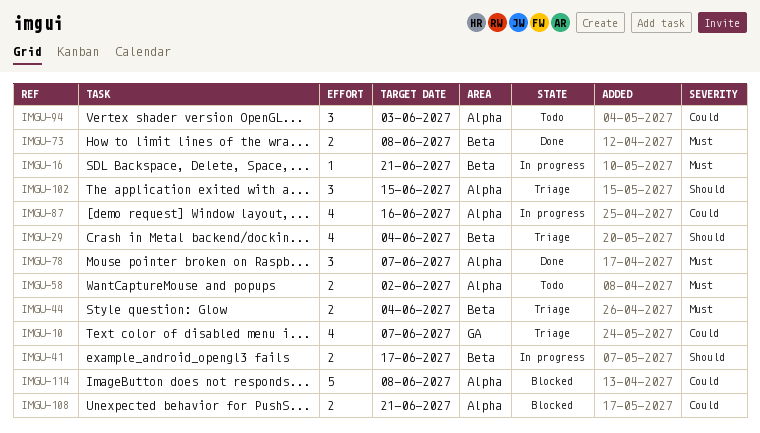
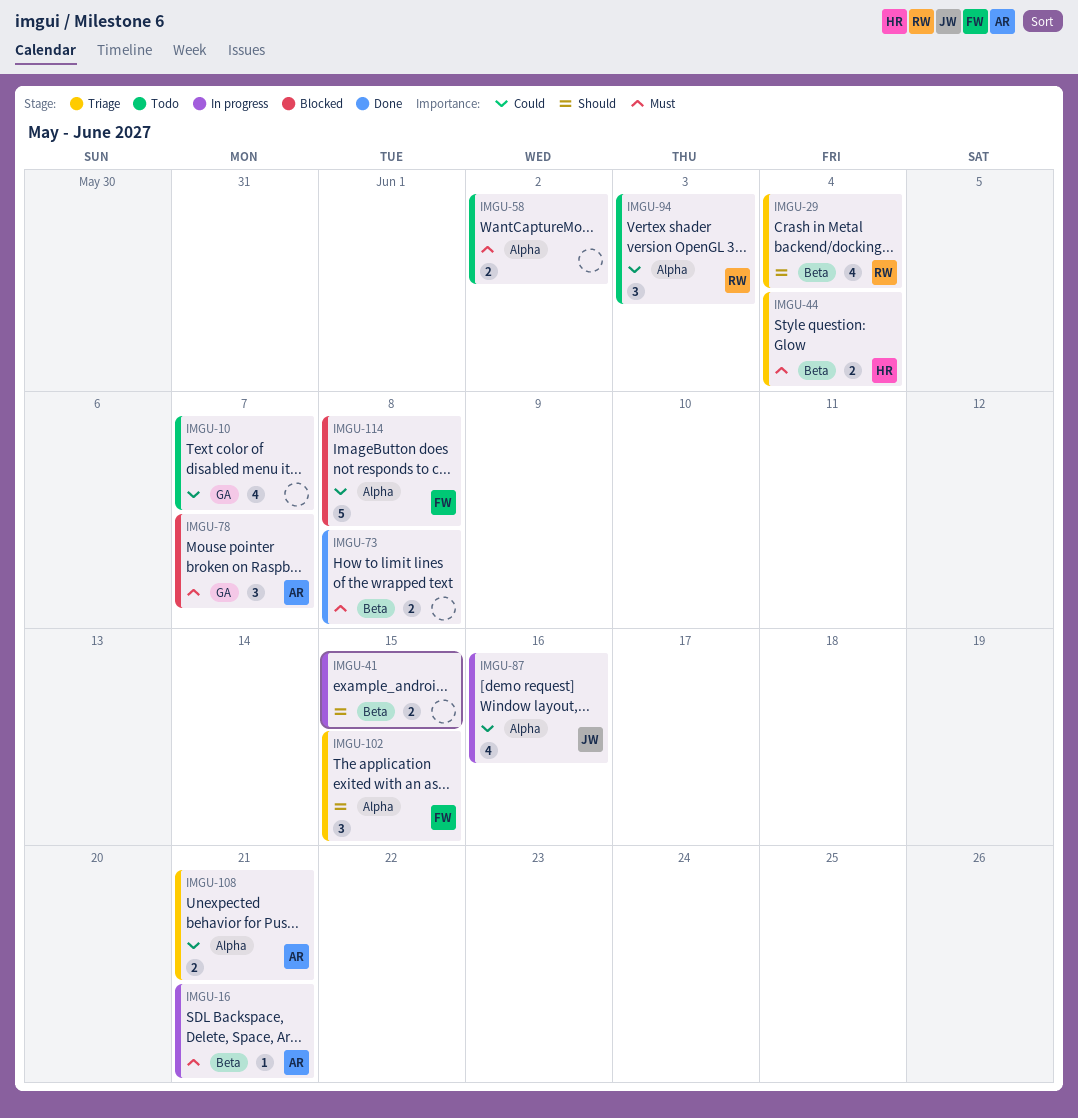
IMGU-10, status: Triage -> Todo
IMGU-41, due: Jun 17 -> Jun 15
IMGU-78, status: Done -> Blocked
IMGU-78, label: Alpha -> GA
IMGU-108, status: Blocked -> Triage

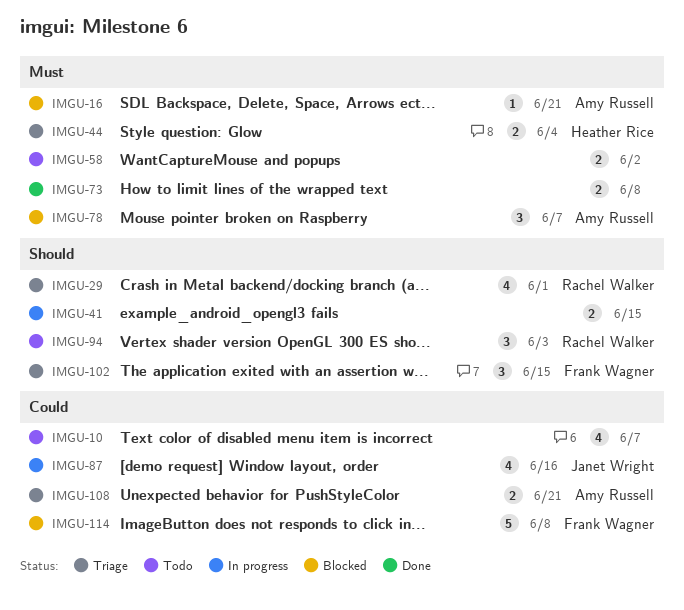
IMGU-16, status: In progress -> Blocked
IMGU-29, due: Jun 4 -> Jun 1
IMGU-94, priority: Could -> Should

